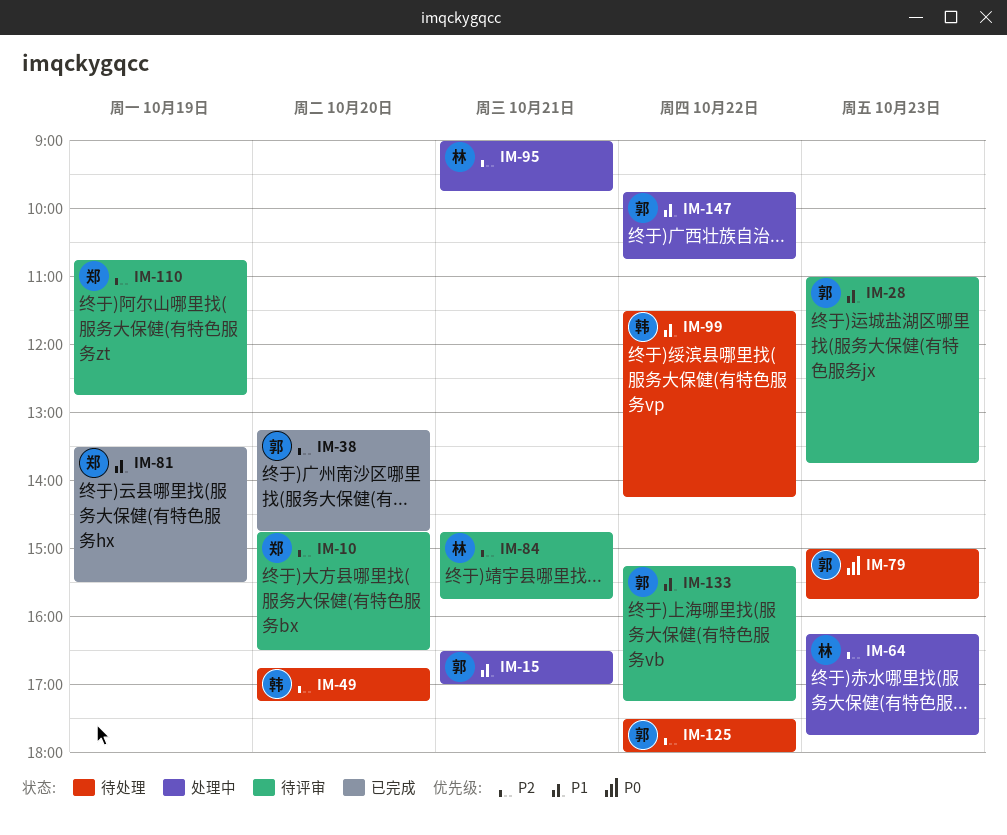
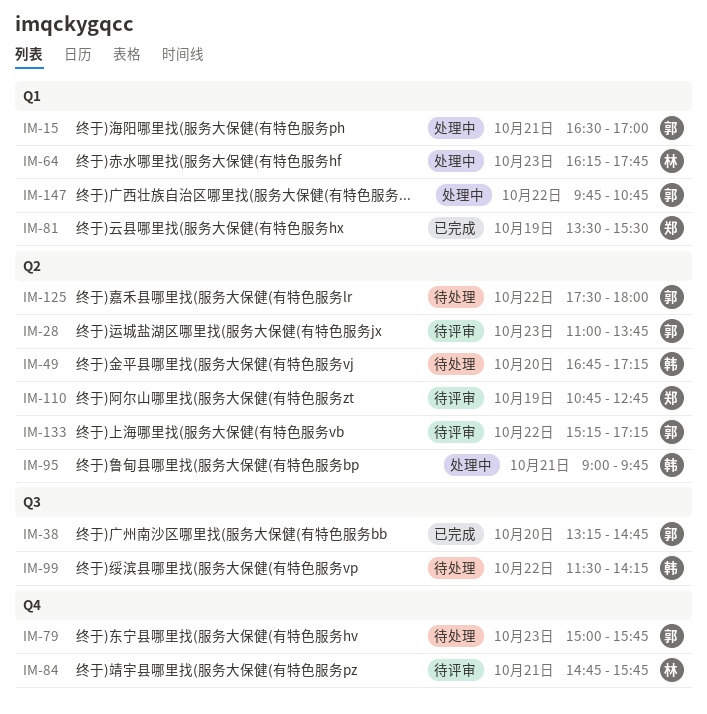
IM-10: present -> none
IM-95, owner: 林 -> 韩

